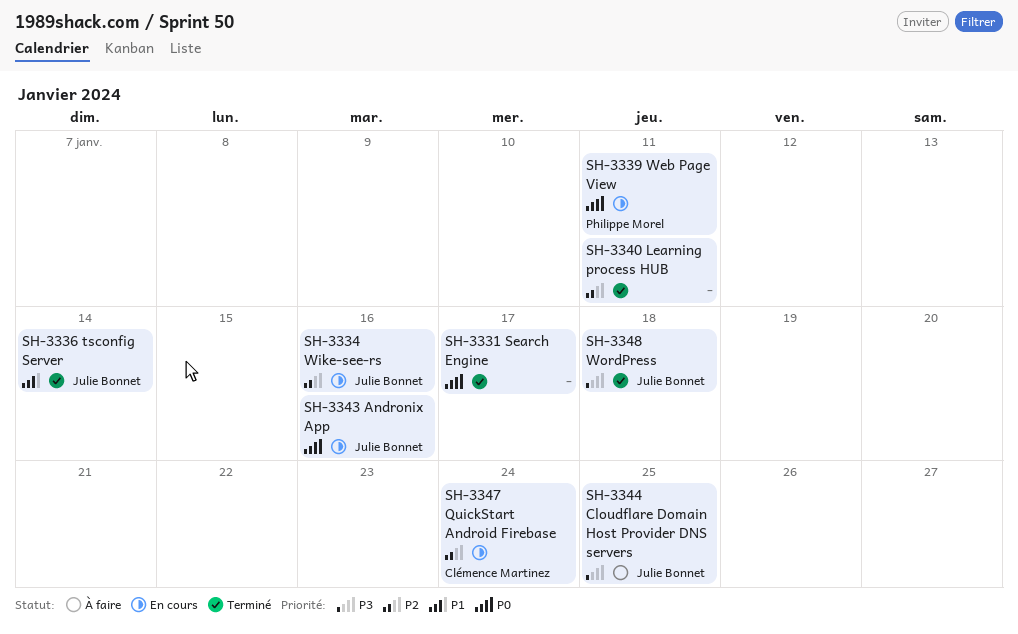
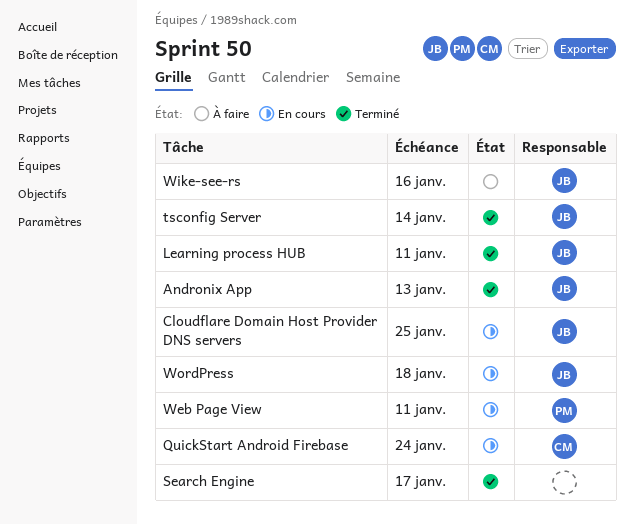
Andronix App, status: En cours -> Terminé
Andronix App, due: Jan 16 -> Jan 13
Cloudflare Domain Host Provider DNS servers, status: À faire -> En cours
Learning process HUB, owner: none -> Julie Bonnet
Wike-see-rs, status: En cours -> À faire
WordPress, status: Terminé -> En cours

